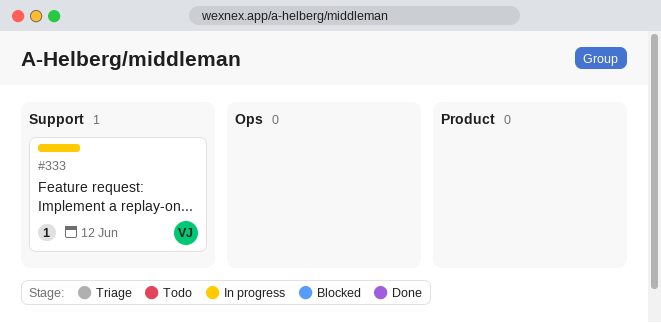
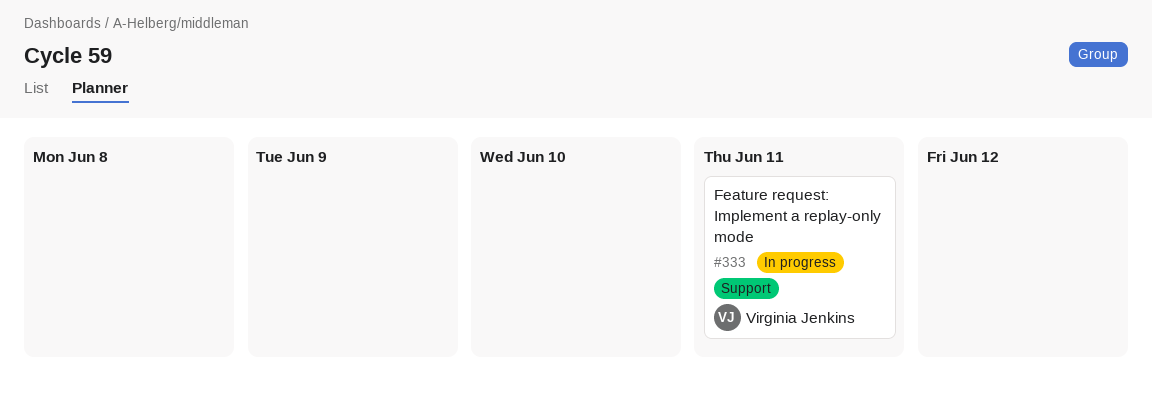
#333, due: Jun 12 -> Jun 11

